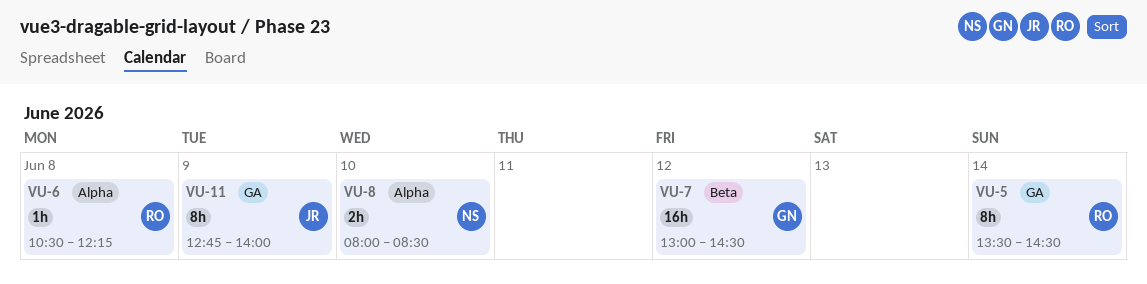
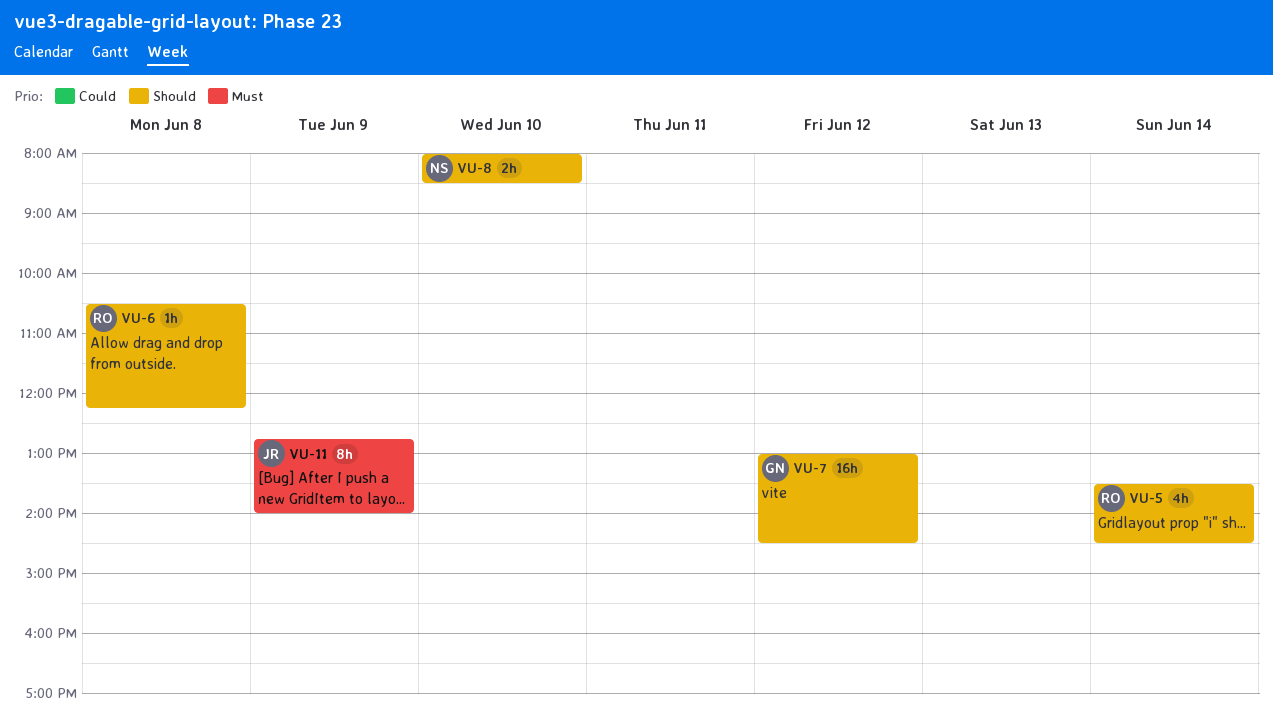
VU-5, estimate: 8h -> 4h

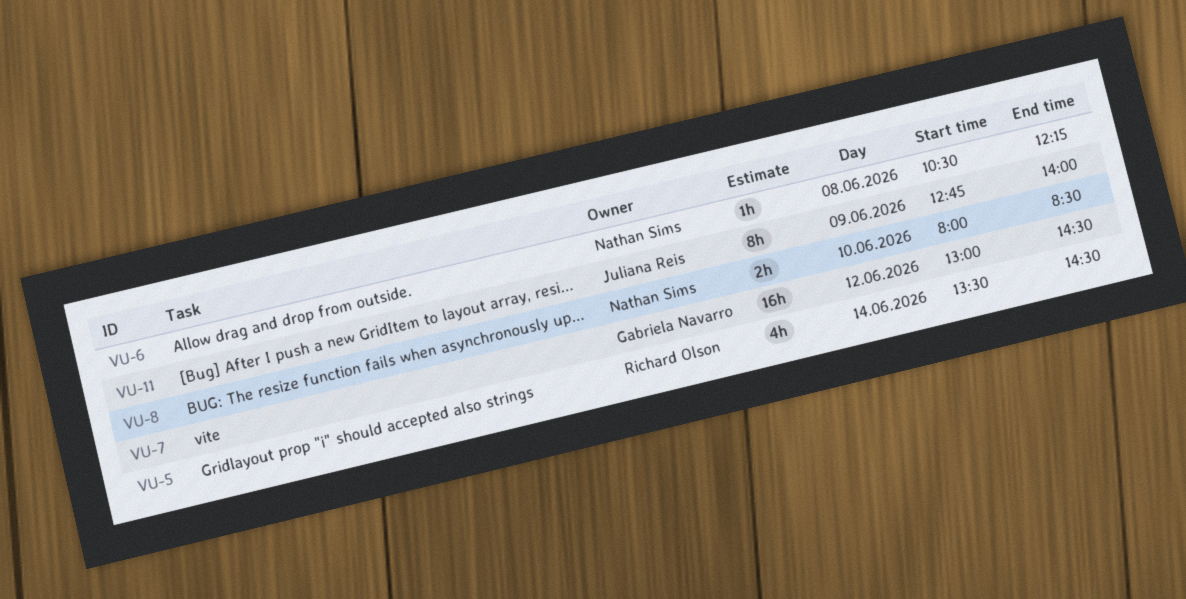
VU-6, owner: Richard Olson -> Nathan Sims

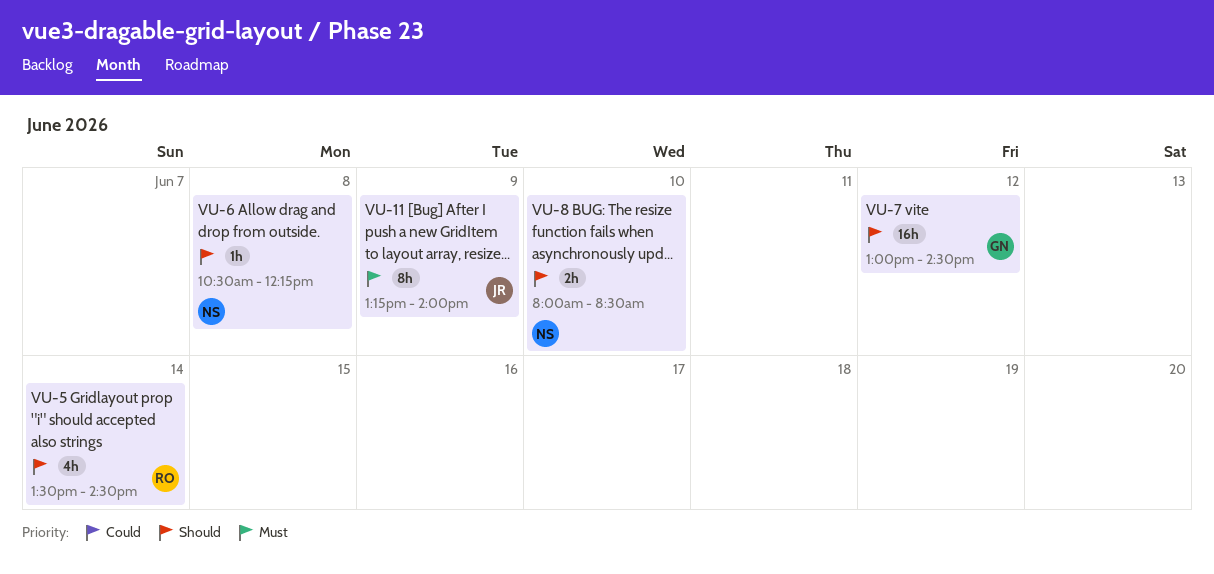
VU-11, begins: 12:45 -> 13:15

